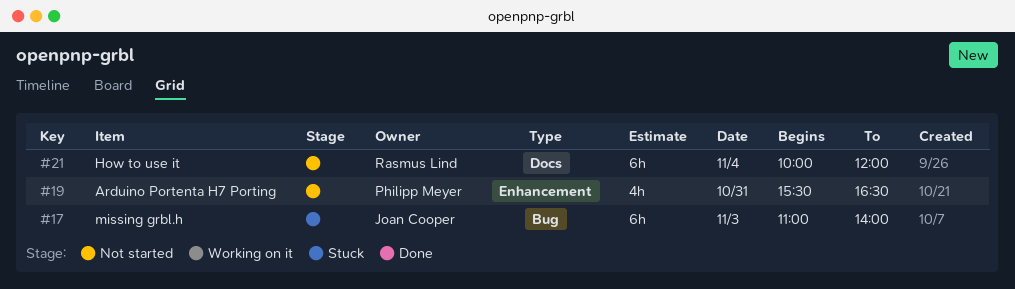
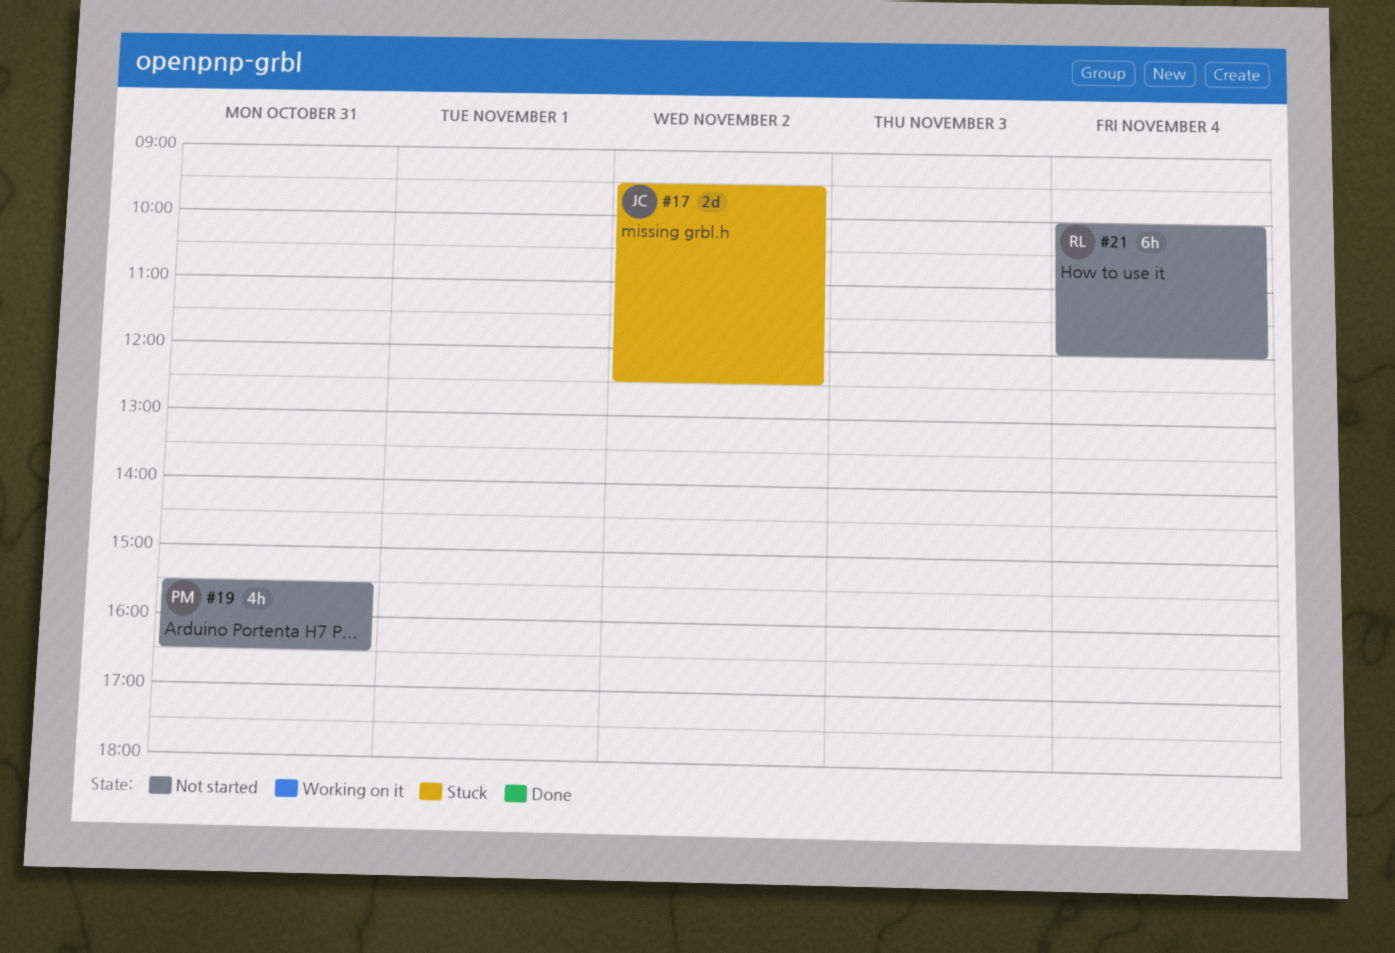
#17, estimate: 6h -> 2d
#17, day: Nov 3 -> Nov 2
#17, begins: 11:00 -> 09:30
#17, ends: 14:00 -> 12:30

